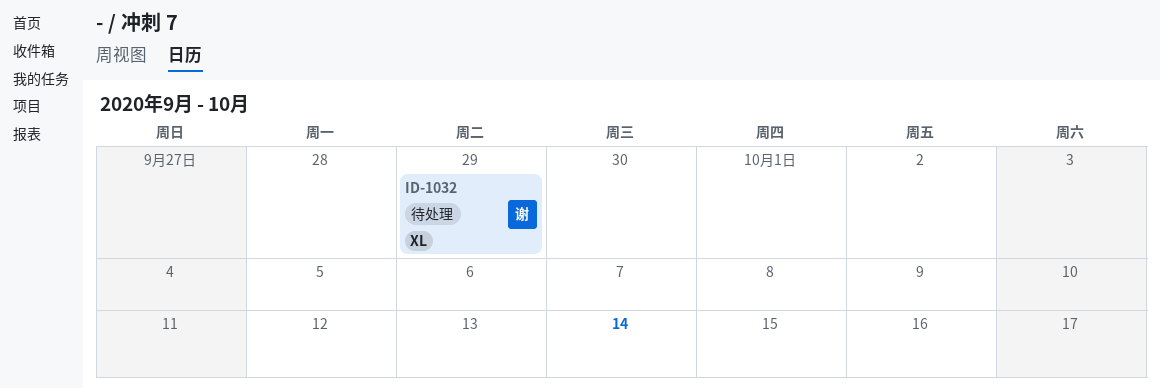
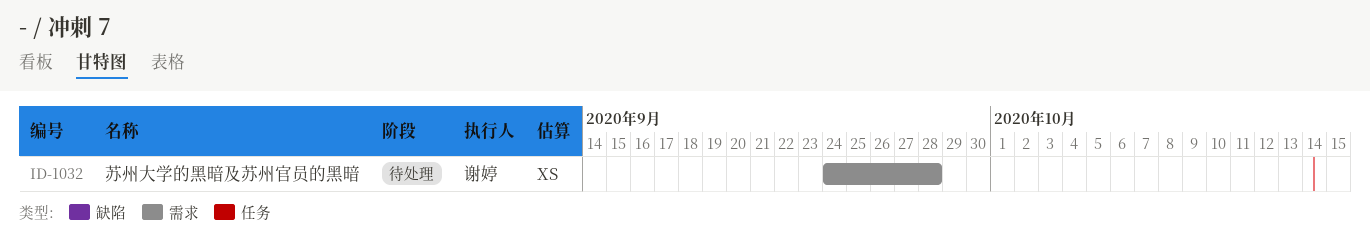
ID-1032, estimate: XL -> XS
ID-1032, due: Sep 29 -> Sep 28

